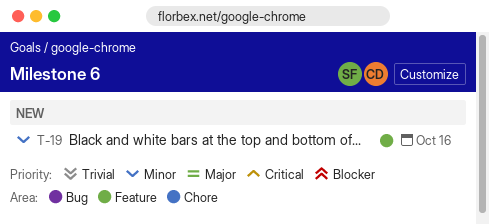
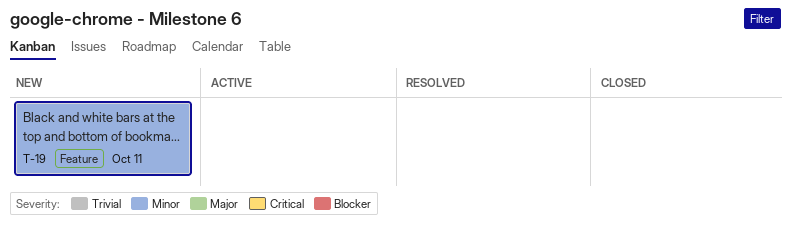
T-19, due: Oct 16 -> Oct 11

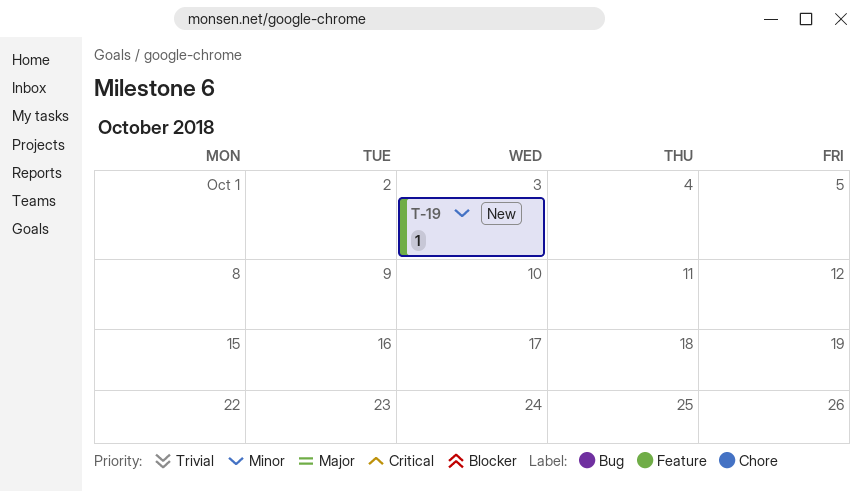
T-19, due: Oct 11 -> Oct 3

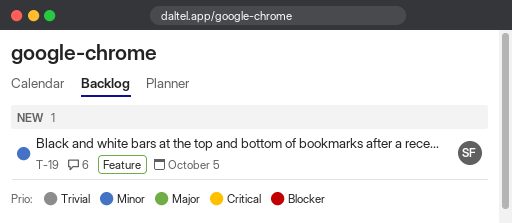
T-19, due: Oct 3 -> Oct 5

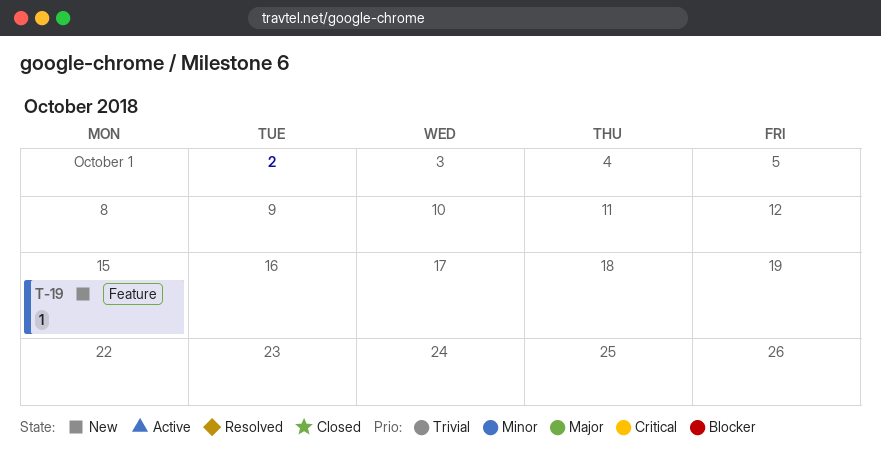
T-19, due: Oct 5 -> Oct 15

